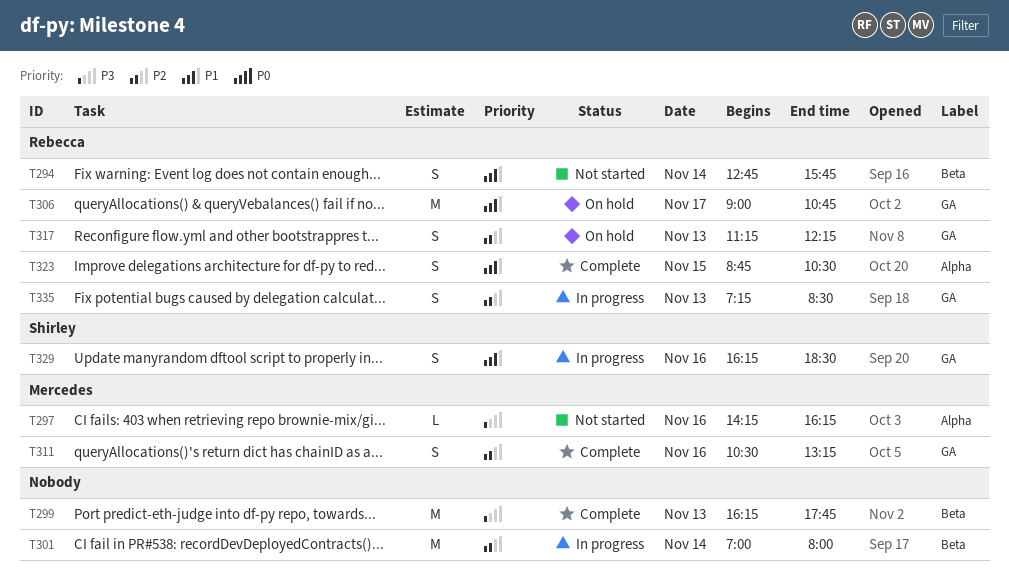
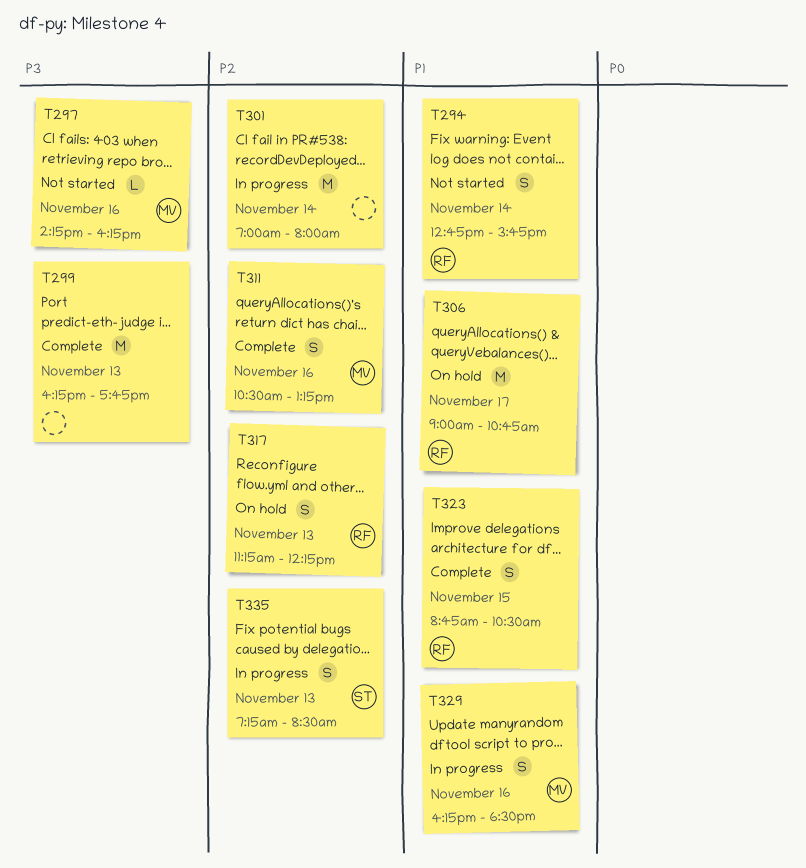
T329, owner: Shirley -> Mercedes
T335, owner: Rebecca -> Shirley

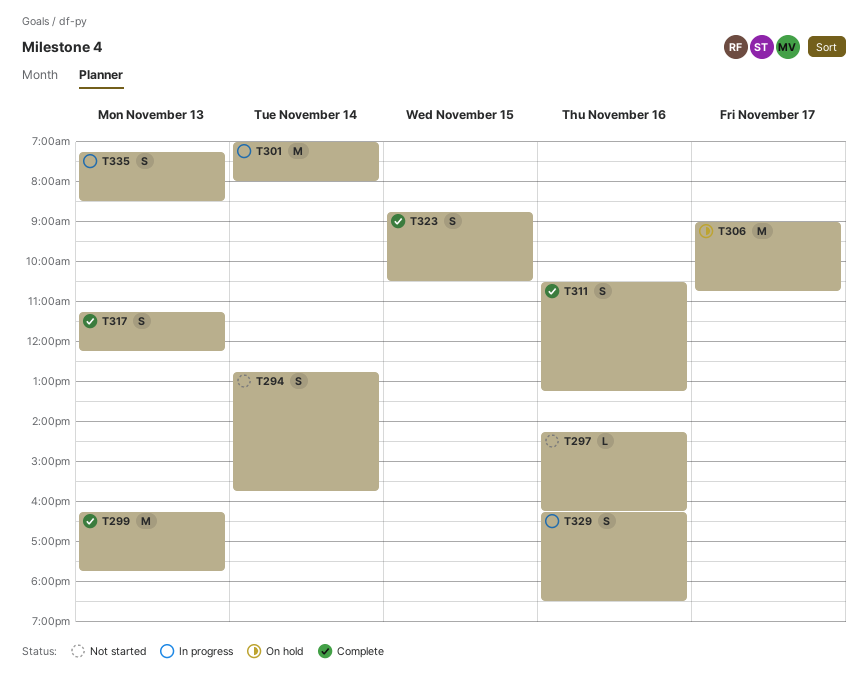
T317, status: On hold -> Complete

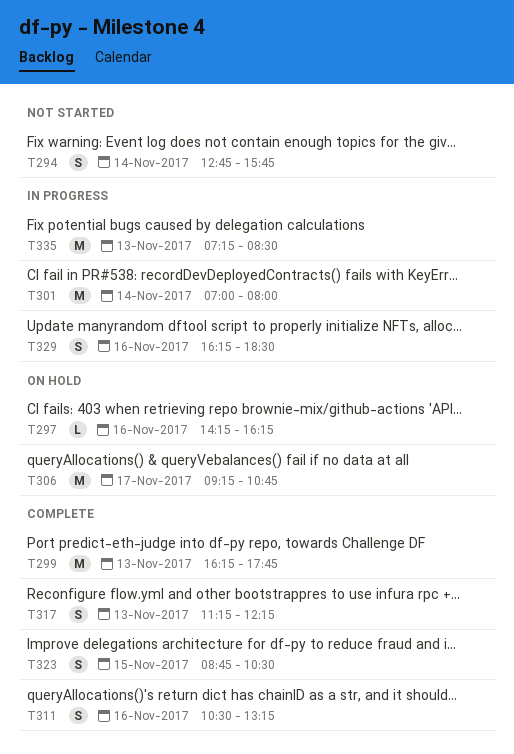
T297, status: Not started -> On hold
T306, begins: 09:00 -> 09:15
T335, estimate: S -> M

